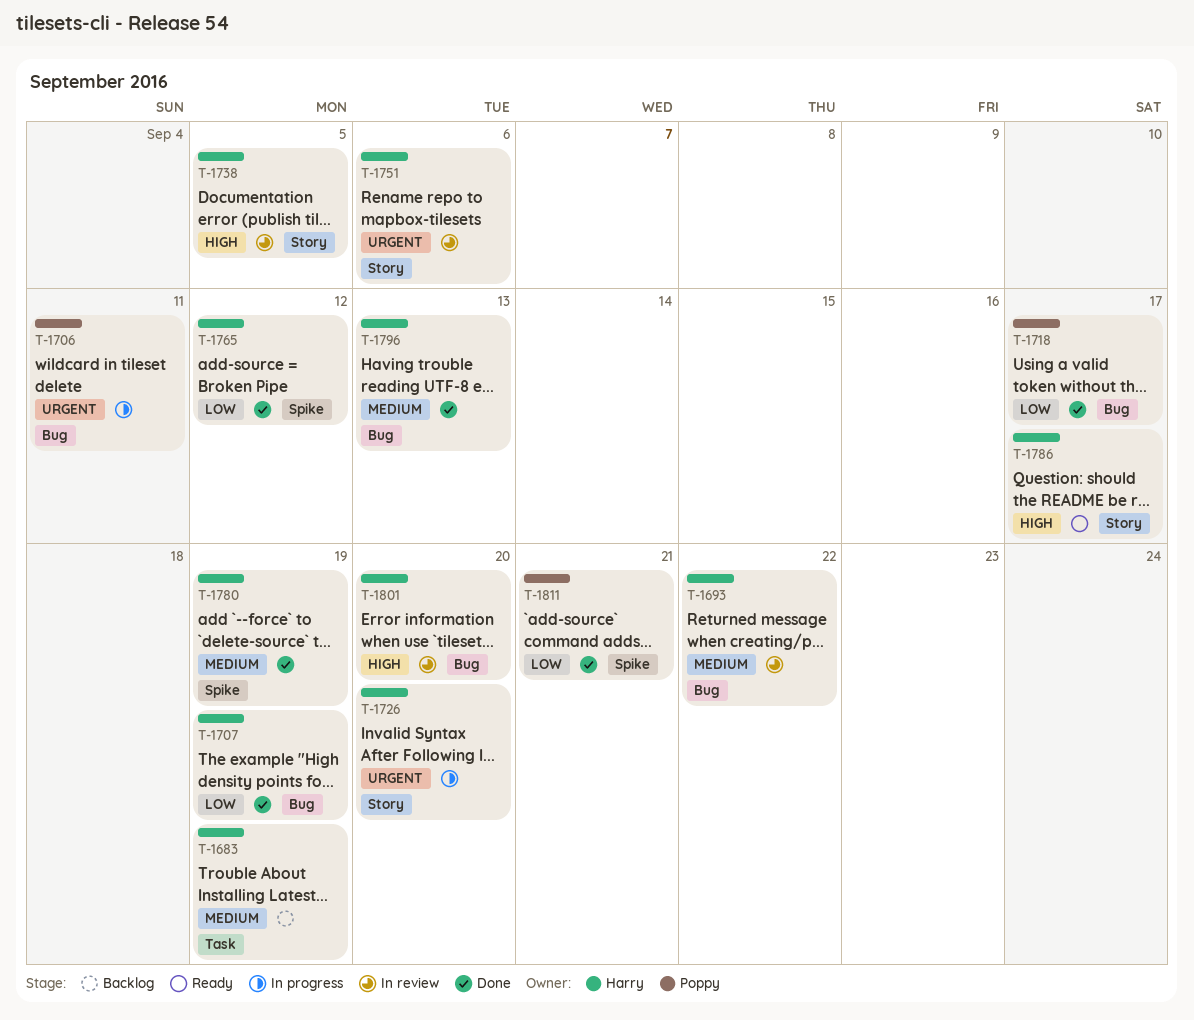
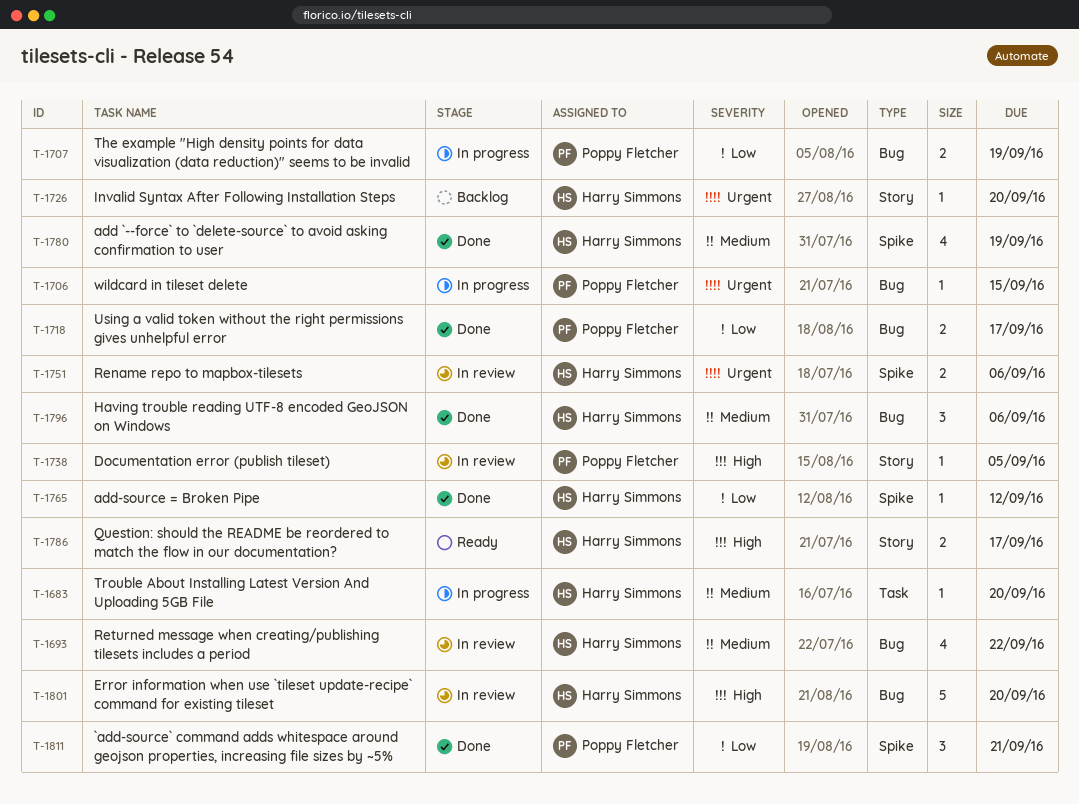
T-1683, status: Backlog -> In progress
T-1683, due: Sep 19 -> Sep 20
T-1706, due: Sep 11 -> Sep 15
T-1707, status: Done -> In progress
T-1707, owner: Harry Simmons -> Poppy Fletcher
T-1726, status: In progress -> Backlog
T-1738, owner: Harry Simmons -> Poppy Fletcher
T-1751, label: Story -> Spike
T-1796, due: Sep 13 -> Sep 6

